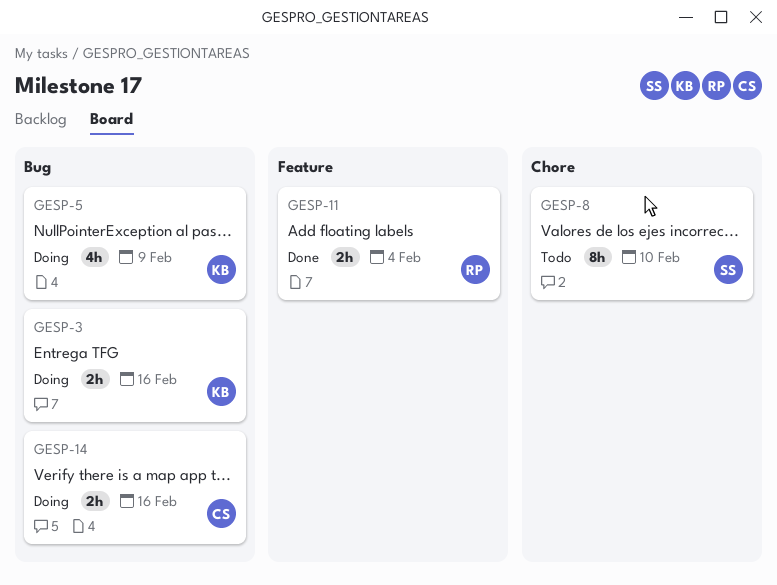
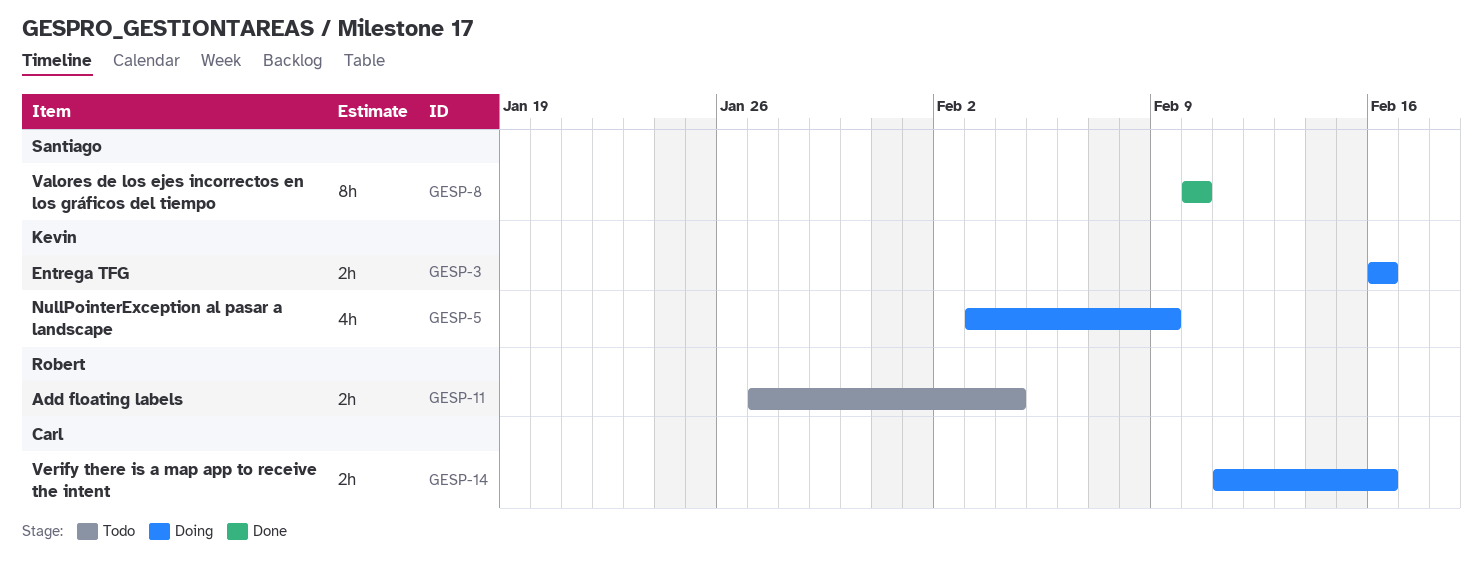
GESP-8, status: Todo -> Done
GESP-11, status: Done -> Todo

